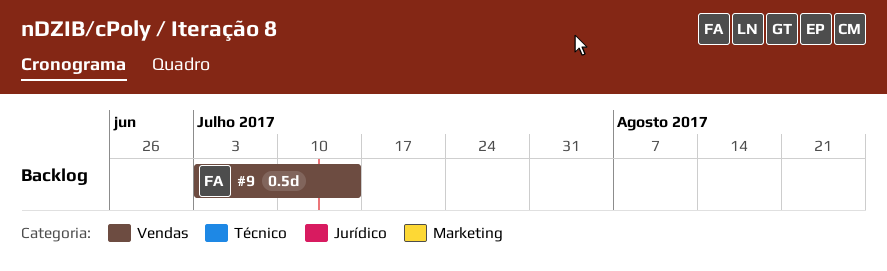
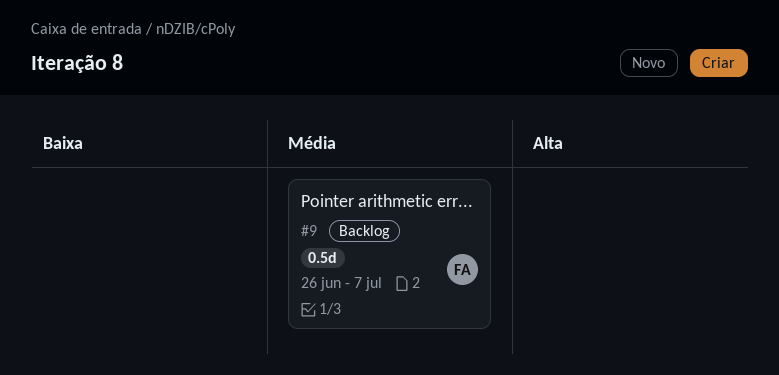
#9, start: Jul 3 -> Jun 26
#9, due: Jul 14 -> Jul 7

